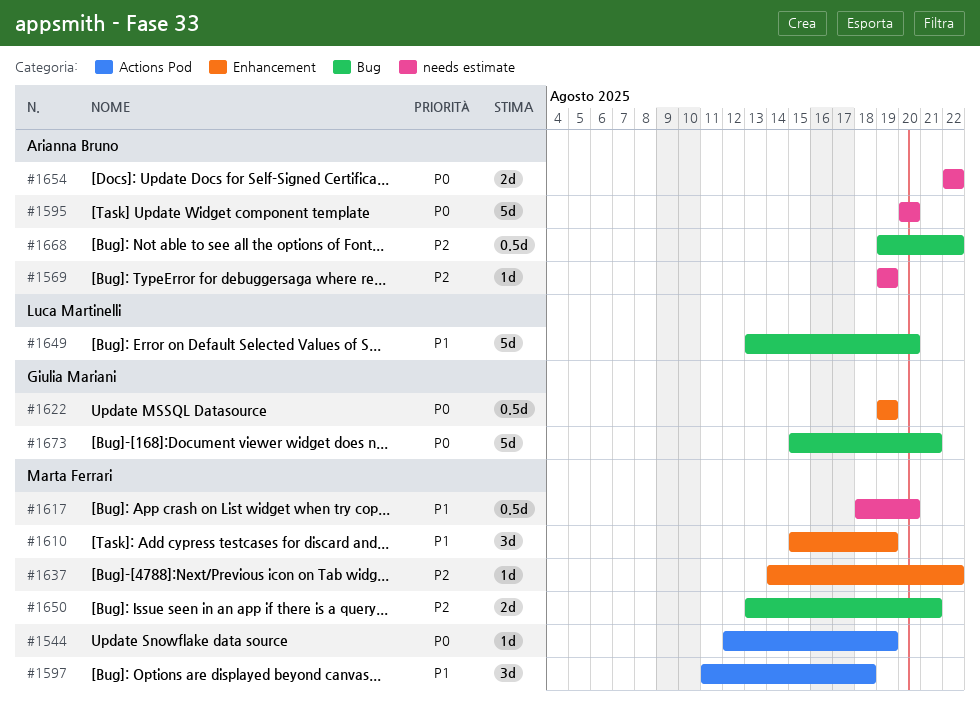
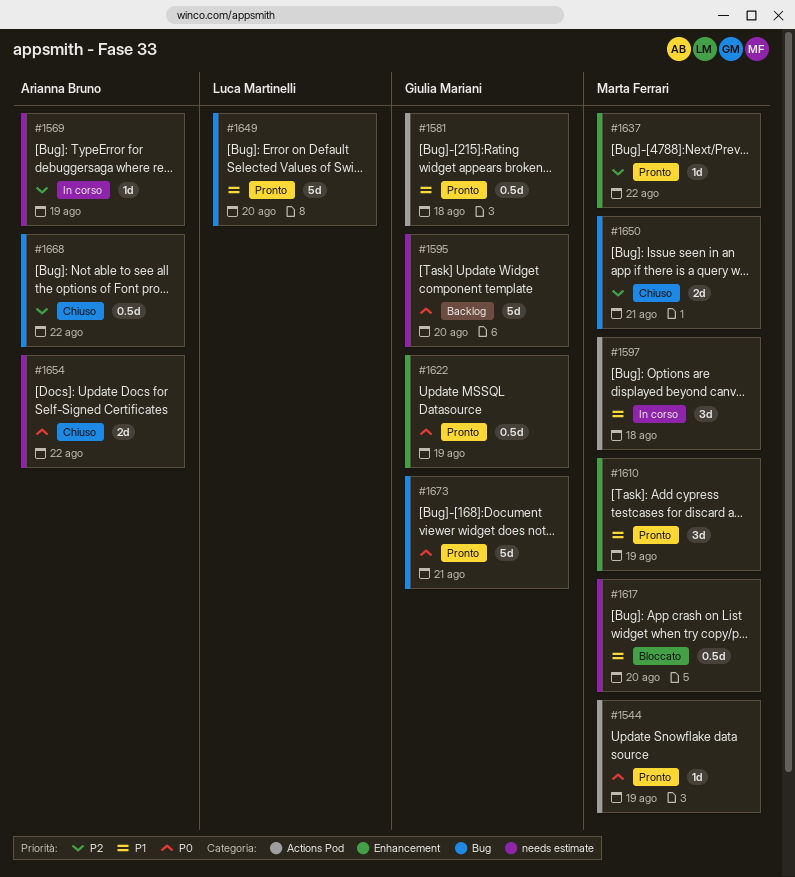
#1581: none -> present
#1595, owner: Arianna Bruno -> Giulia Mariani

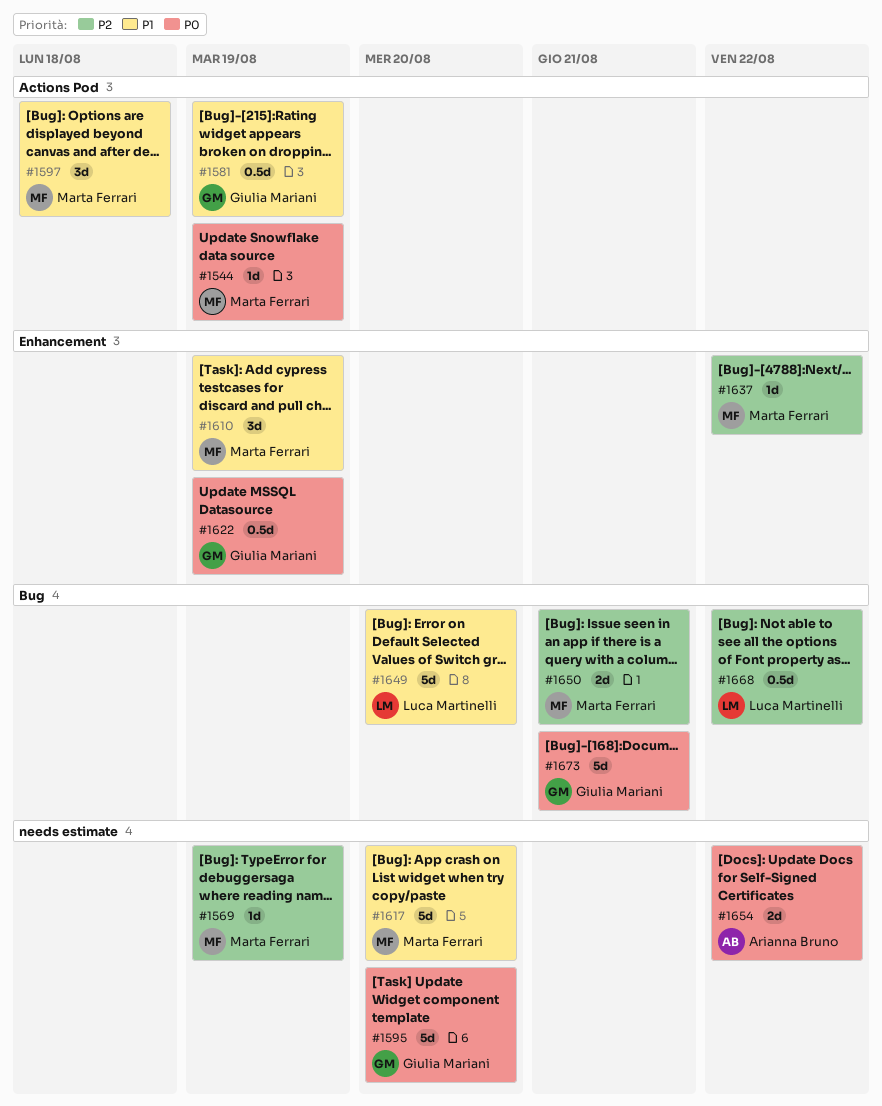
#1569, owner: Arianna Bruno -> Marta Ferrari
#1581, due: Aug 18 -> Aug 19
#1617, estimate: 0.5d -> 5d
#1668, owner: Arianna Bruno -> Luca Martinelli

